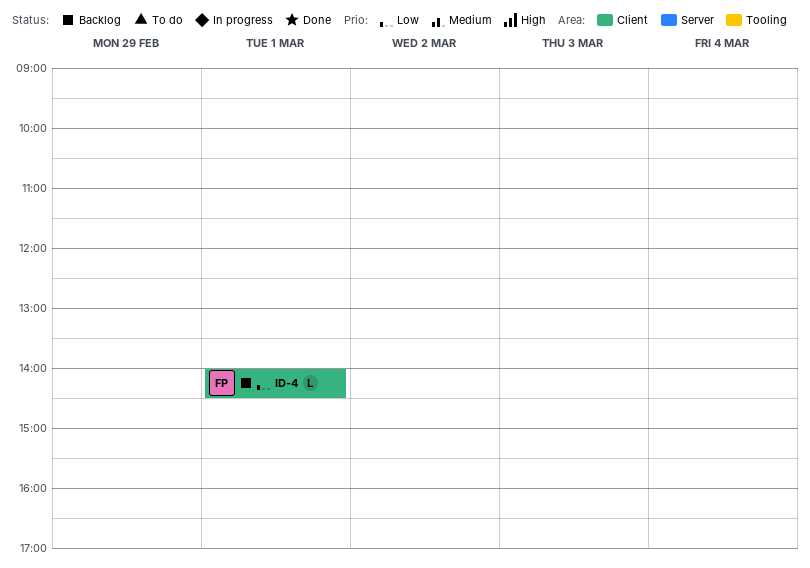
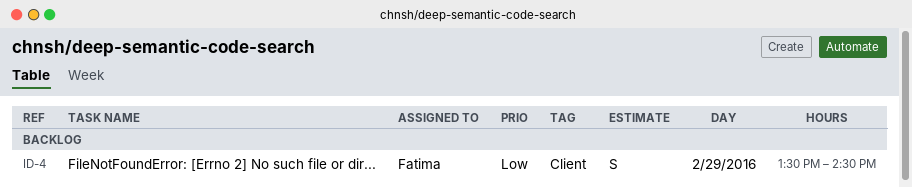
ID-4, estimate: L -> S
ID-4, day: Mar 1 -> Feb 29
ID-4, begins: 14:00 -> 13:30

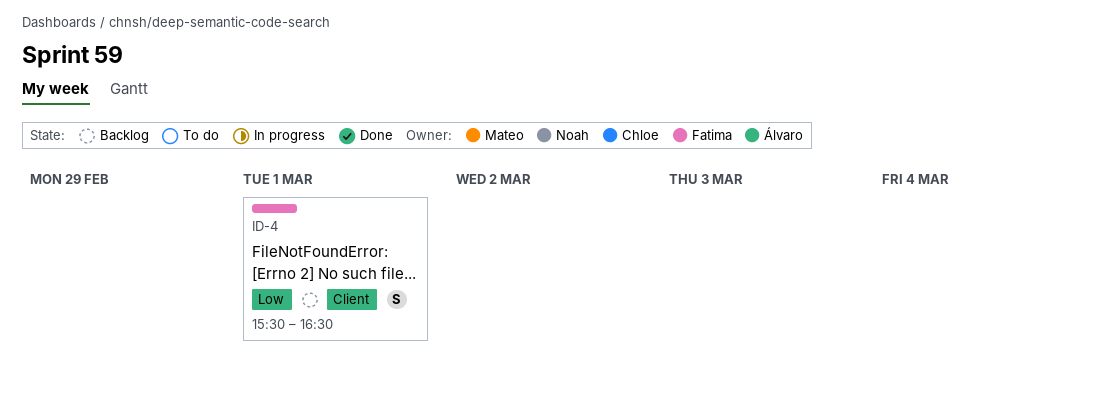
ID-4, day: Feb 29 -> Mar 1
ID-4, begins: 13:30 -> 15:30
ID-4, ends: 14:30 -> 16:30

